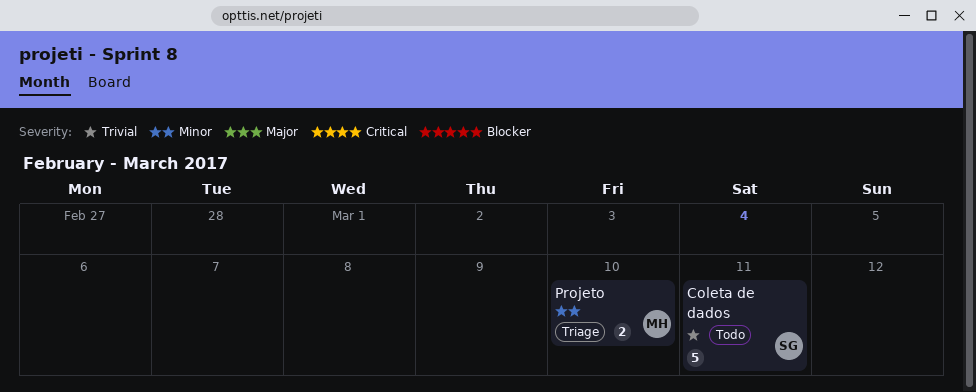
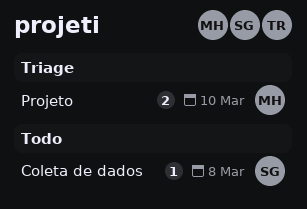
Coleta de dados, estimate: 5 -> 1
Coleta de dados, due: Mar 11 -> Mar 8

